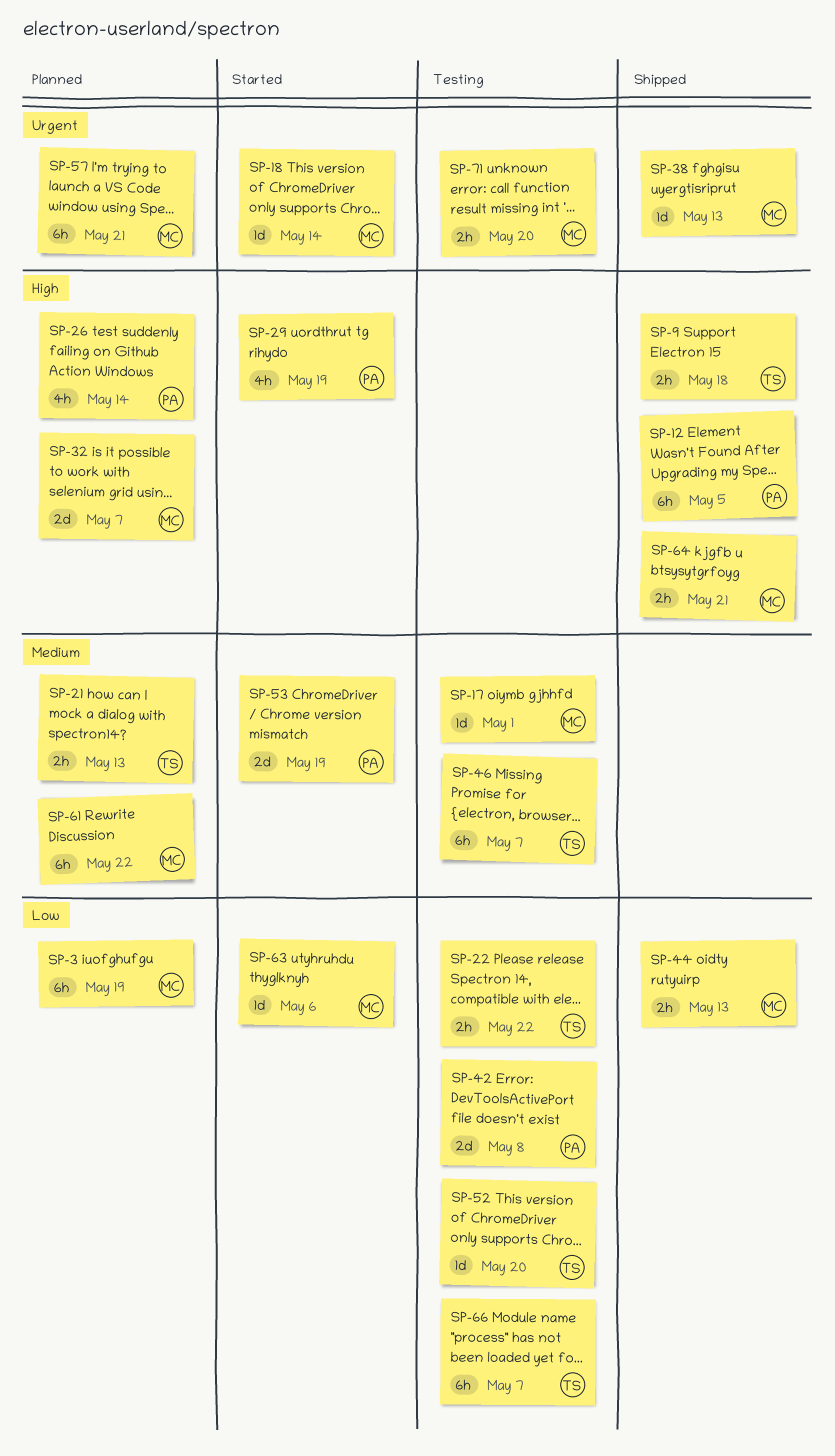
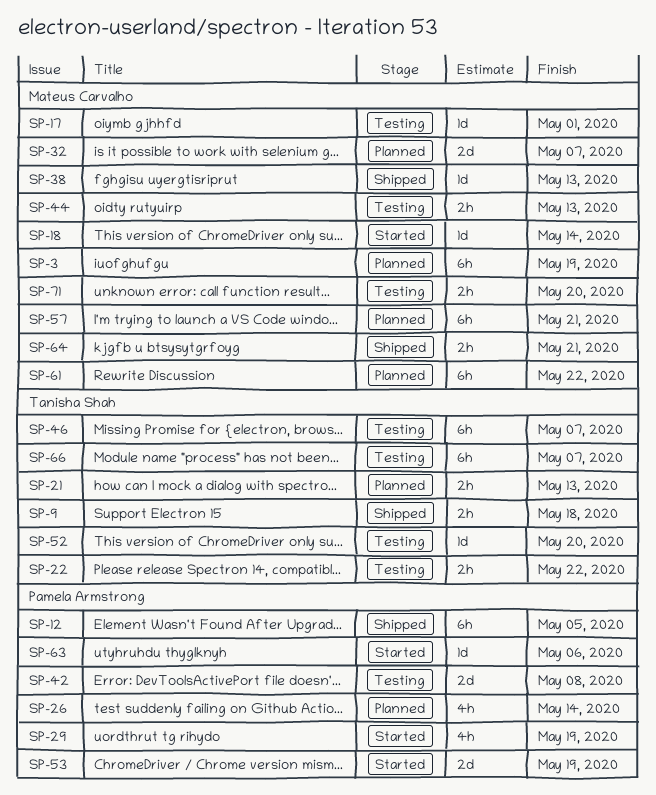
SP-44, status: Shipped -> Testing
SP-63, owner: Mateus Carvalho -> Pamela Armstrong

